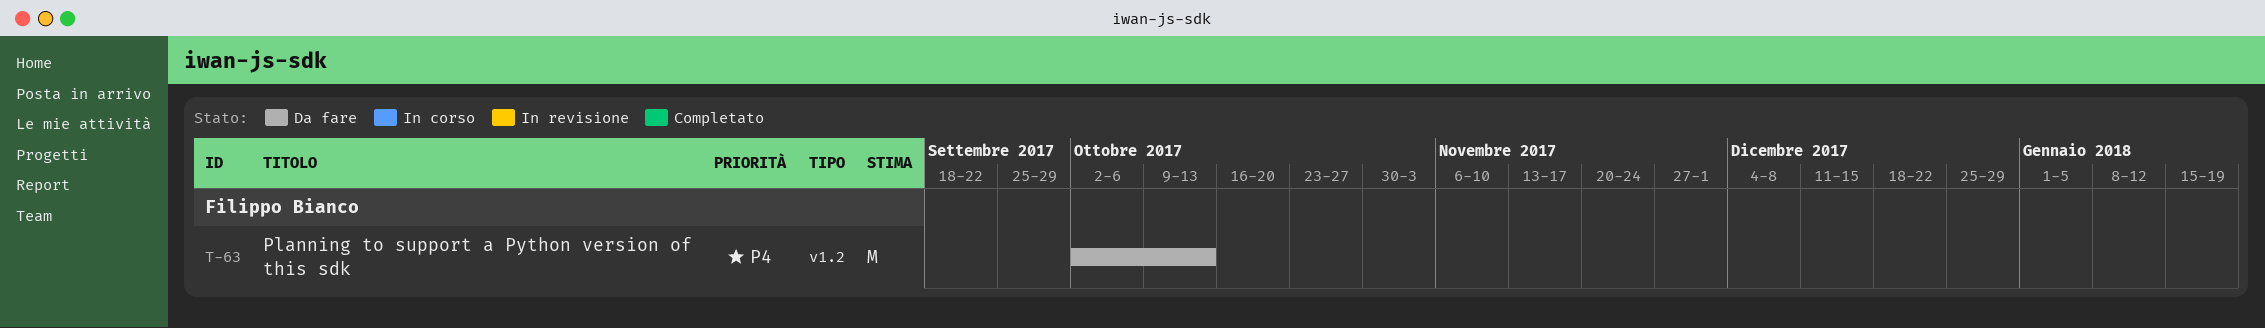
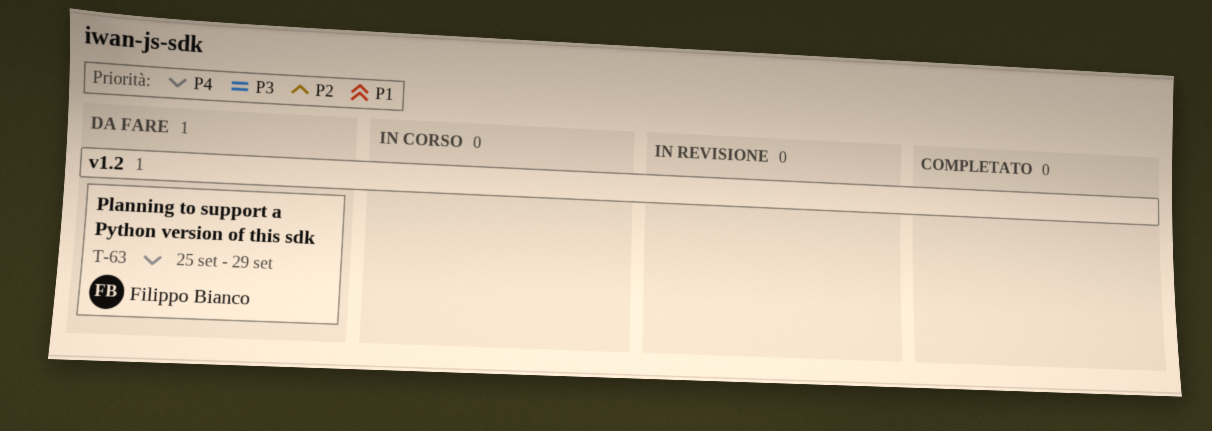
T-63, start: Oct 2 -> Sep 25
T-63, due: Oct 13 -> Sep 29

